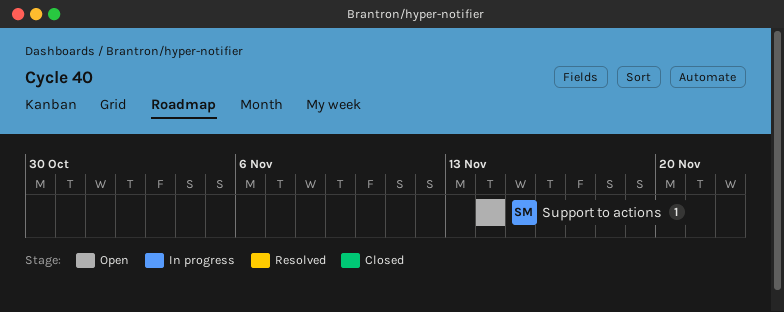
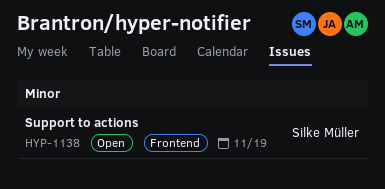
Support to actions, due: Nov 14 -> Nov 19

